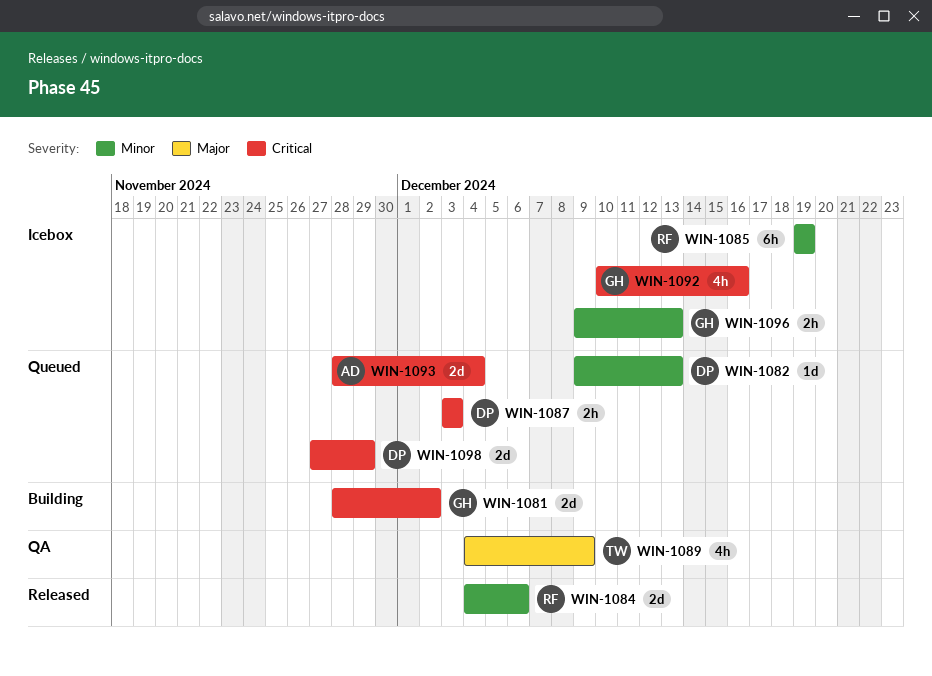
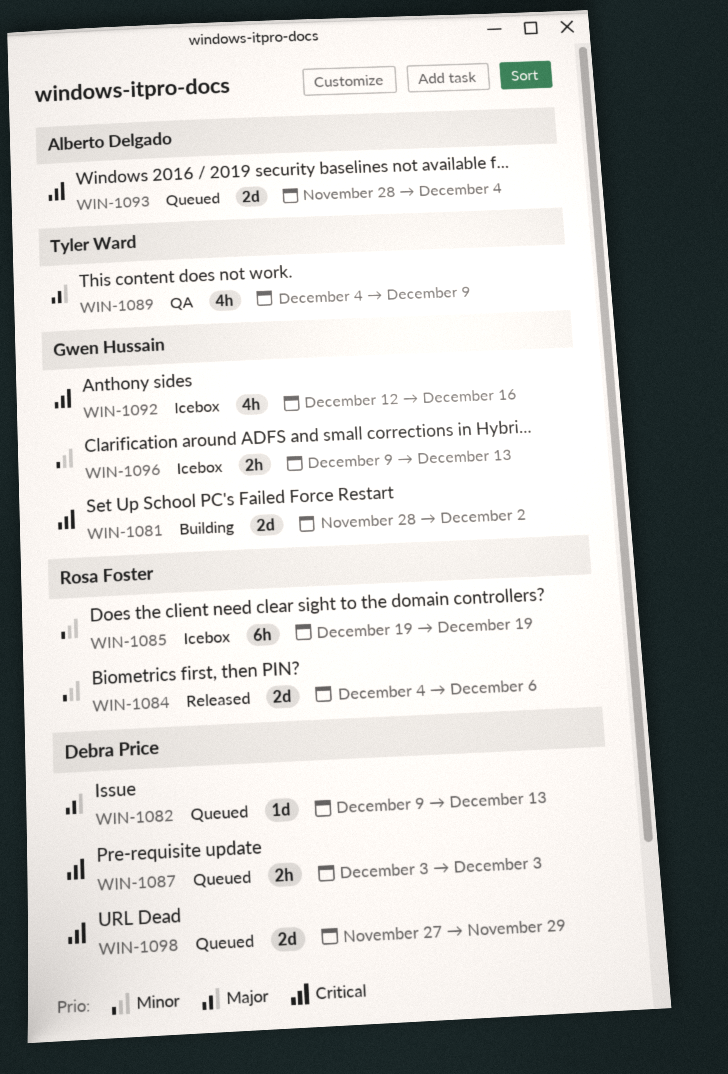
WIN-1082, priority: Minor -> Major
WIN-1092, start: Dec 10 -> Dec 12

